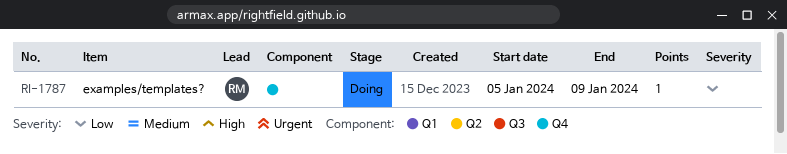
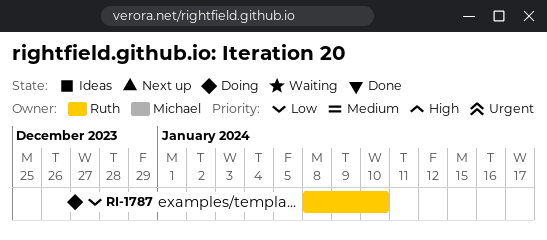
RI-1787, start: Jan 5 -> Jan 8
RI-1787, due: Jan 9 -> Jan 10

